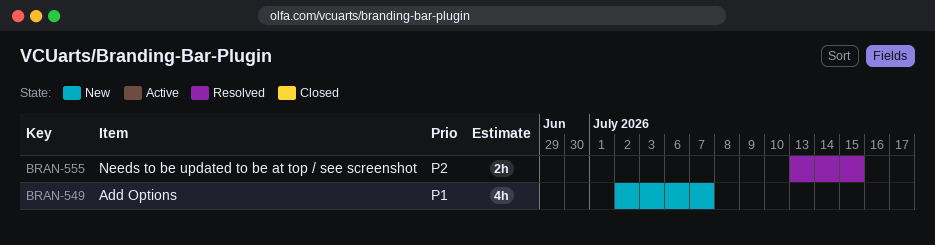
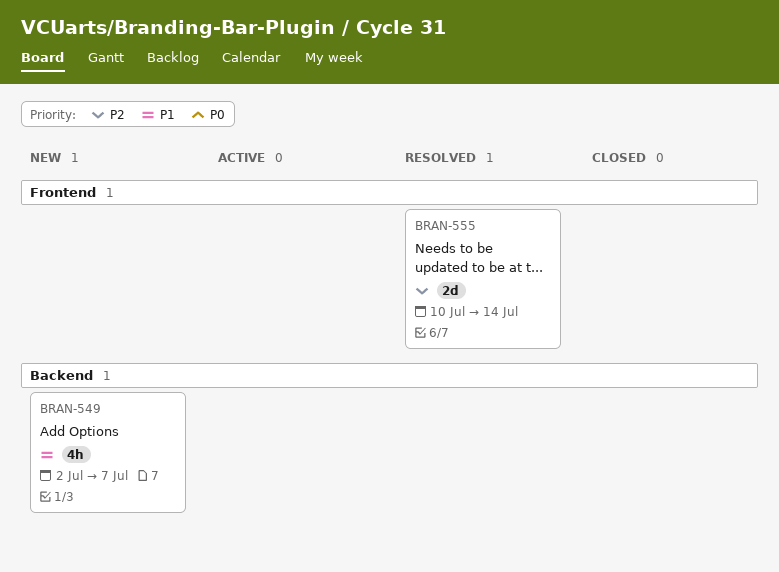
BRAN-555, estimate: 2h -> 2d
BRAN-555, start: Jul 13 -> Jul 10
BRAN-555, due: Jul 15 -> Jul 14

